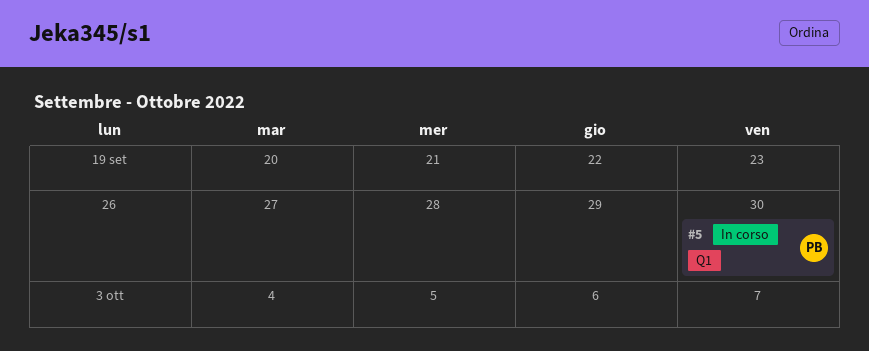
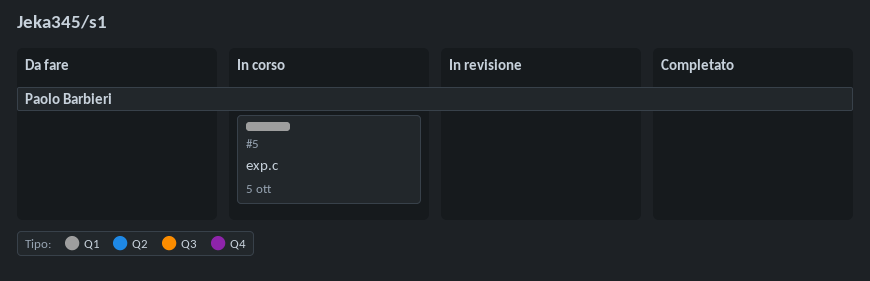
#5, due: Sep 30 -> Oct 5

